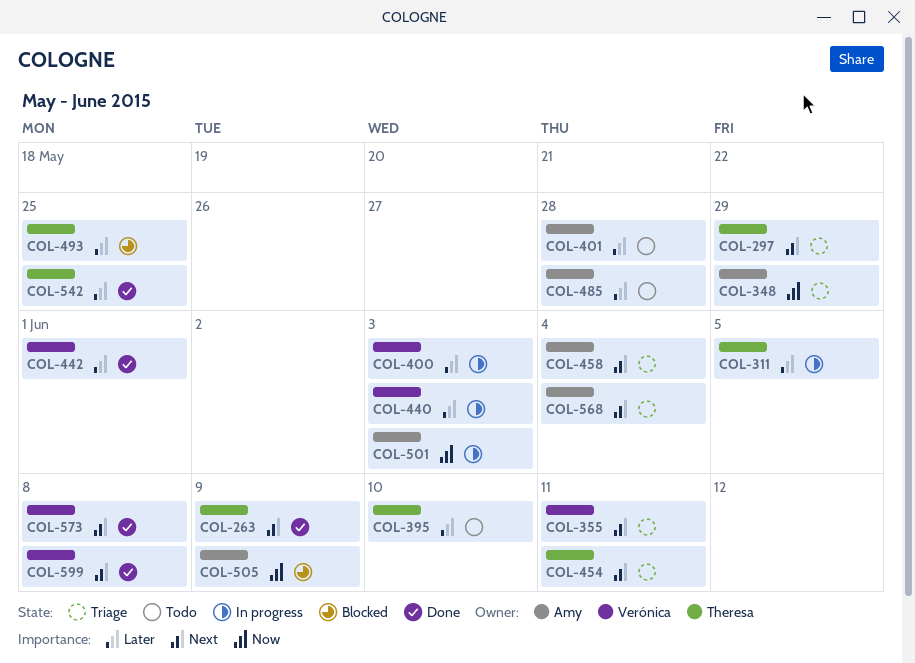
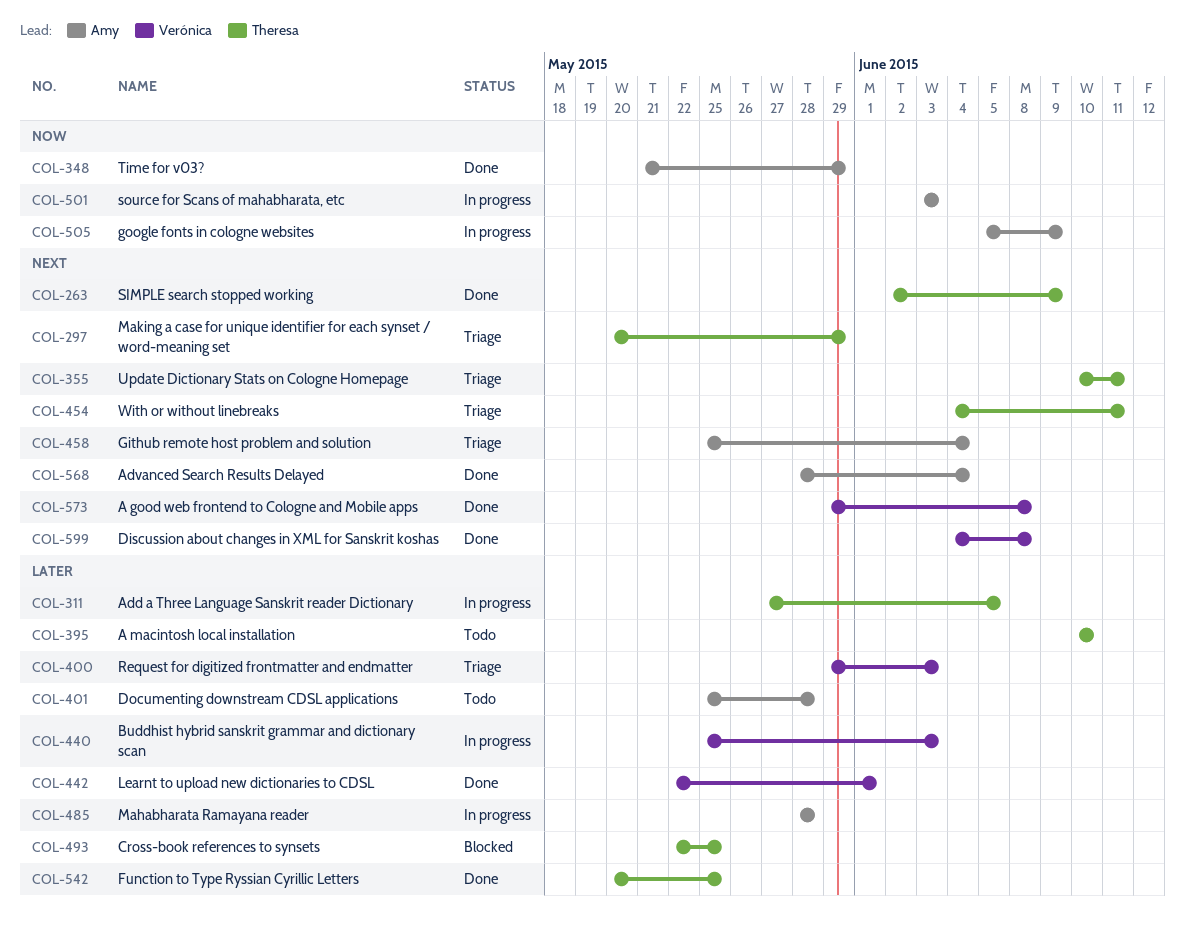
COL-348, status: Triage -> Done
COL-355, owner: Verónica -> Theresa
COL-400, status: In progress -> Triage
COL-485, status: Todo -> In progress
COL-505, status: Blocked -> In progress
COL-568, status: Triage -> Done

